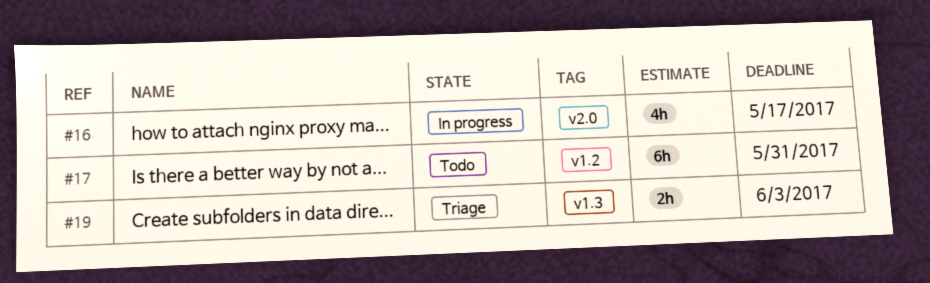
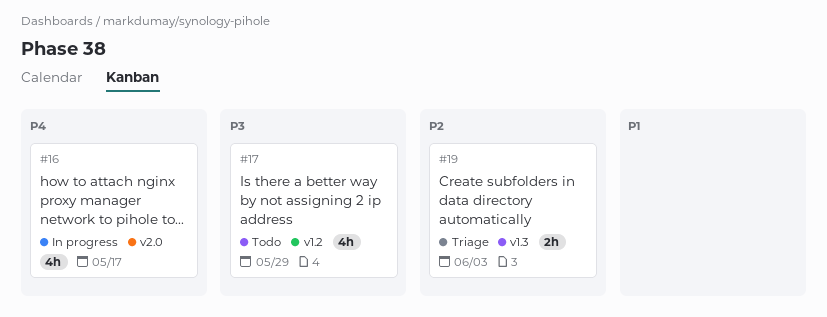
#17, estimate: 6h -> 4h
#17, due: May 31 -> May 29

